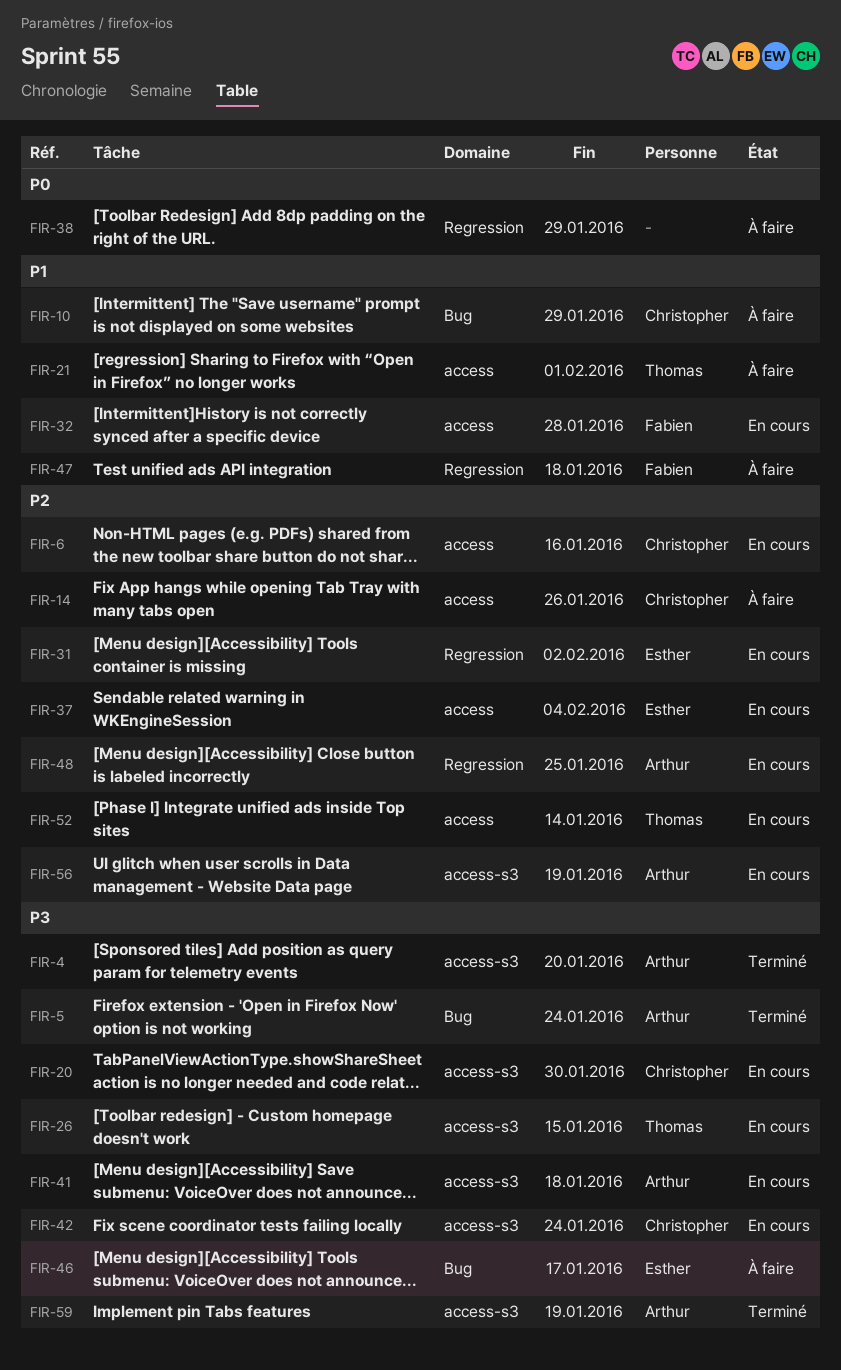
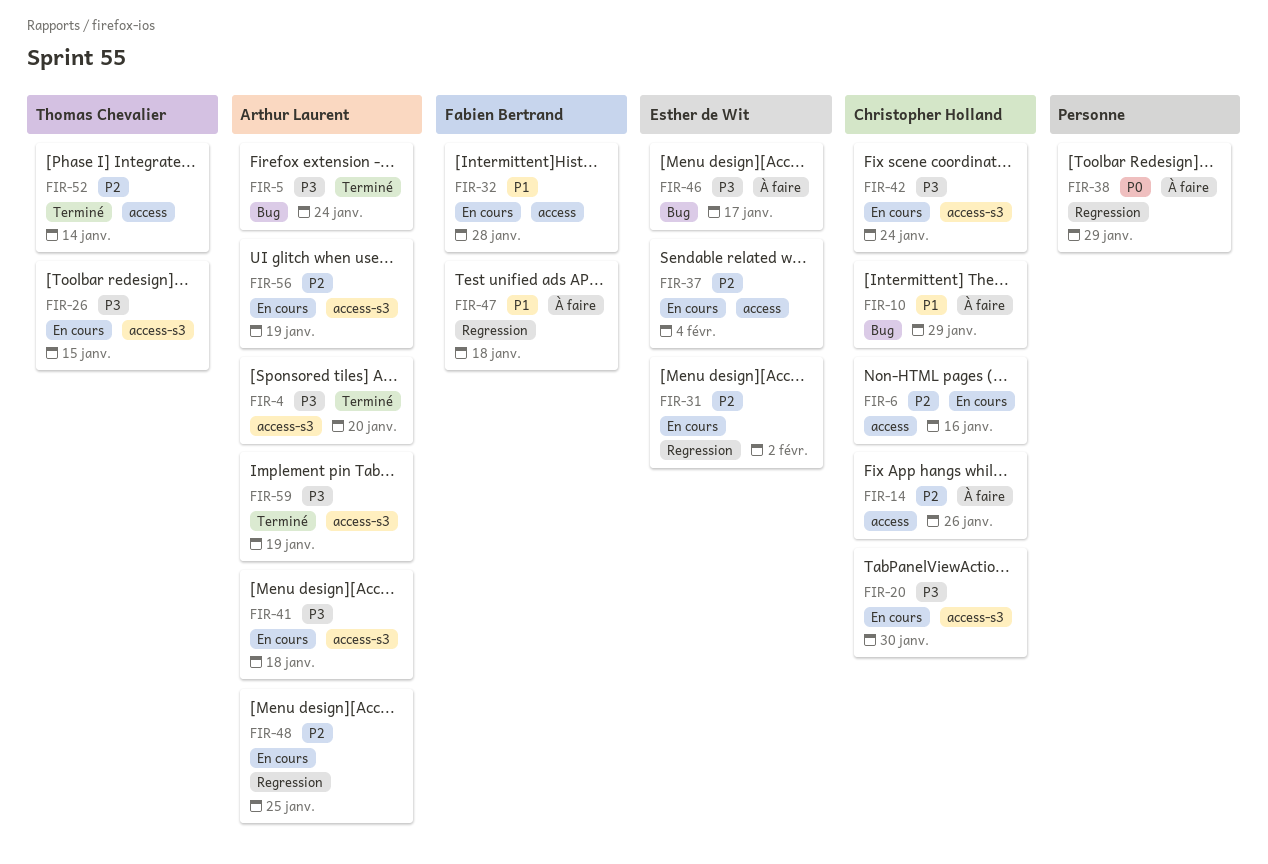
FIR-21: present -> none
FIR-52, status: En cours -> Terminé

